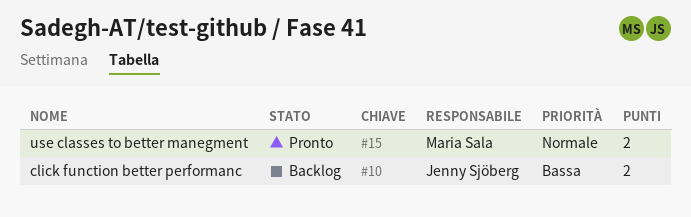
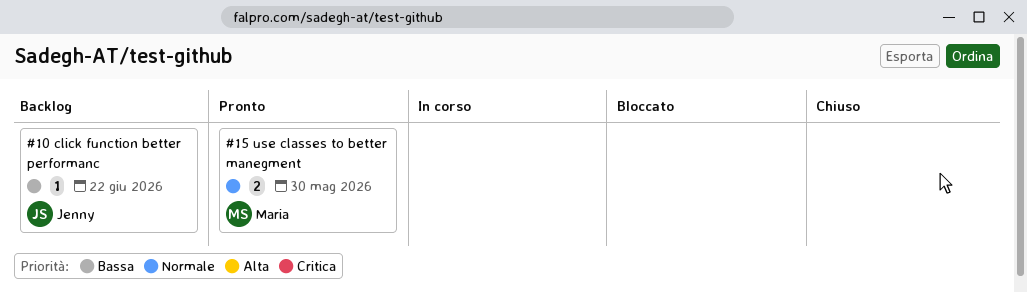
#10, estimate: 2 -> 1

